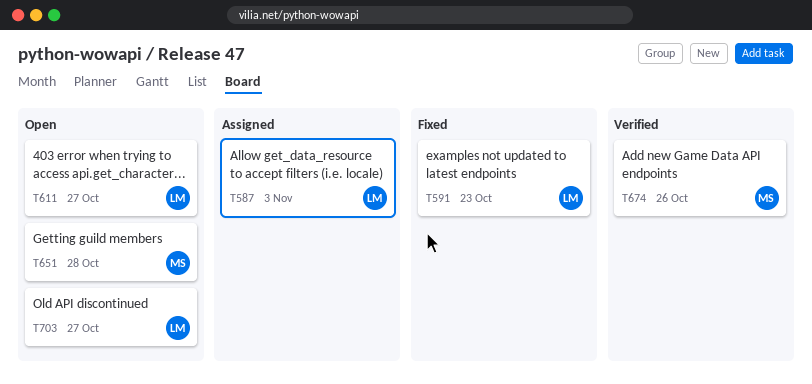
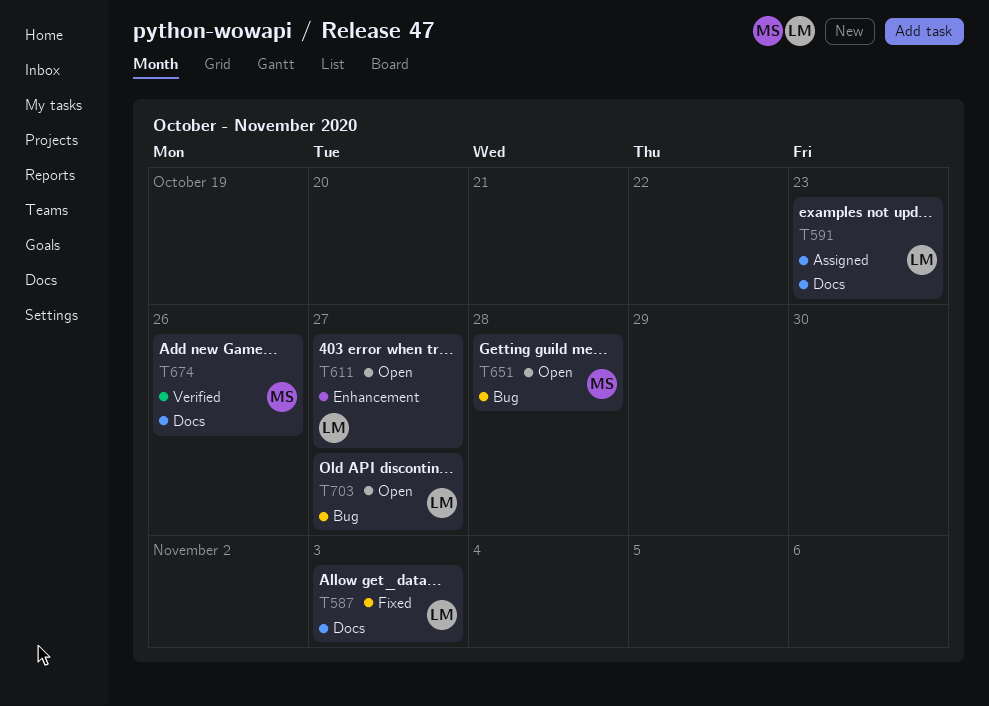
T587, status: Assigned -> Fixed
T591, status: Fixed -> Assigned

